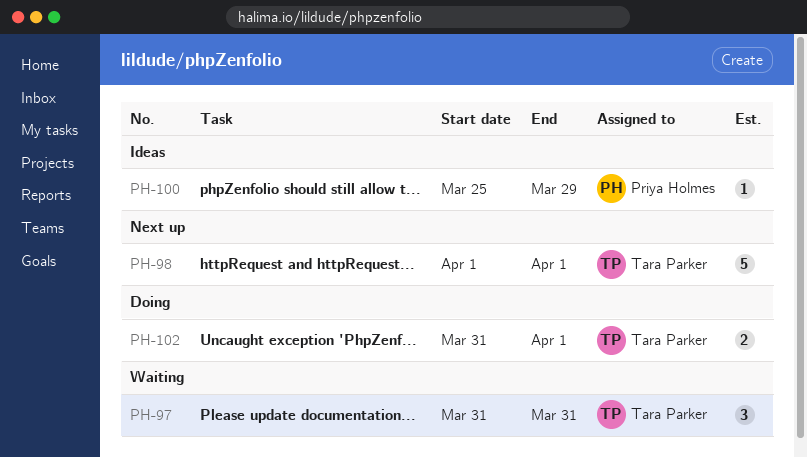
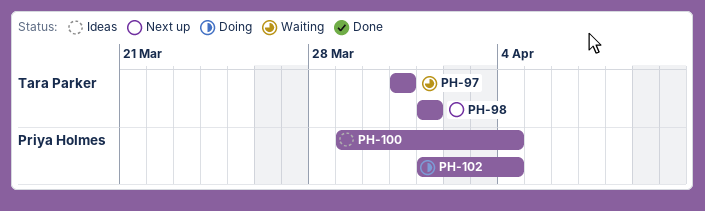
PH-100, start: Mar 25 -> Mar 29
PH-100, due: Mar 29 -> Apr 4
PH-102, owner: Tara Parker -> Priya Holmes
PH-102, start: Mar 31 -> Apr 1
PH-102, due: Apr 1 -> Apr 4

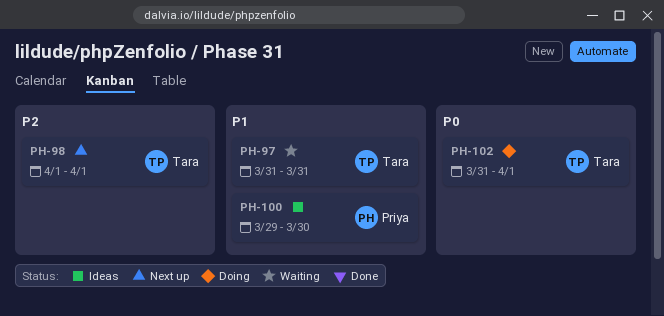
PH-100, due: Apr 4 -> Mar 30
PH-102, owner: Priya Holmes -> Tara Parker
PH-102, start: Apr 1 -> Mar 31
PH-102, due: Apr 4 -> Apr 1

